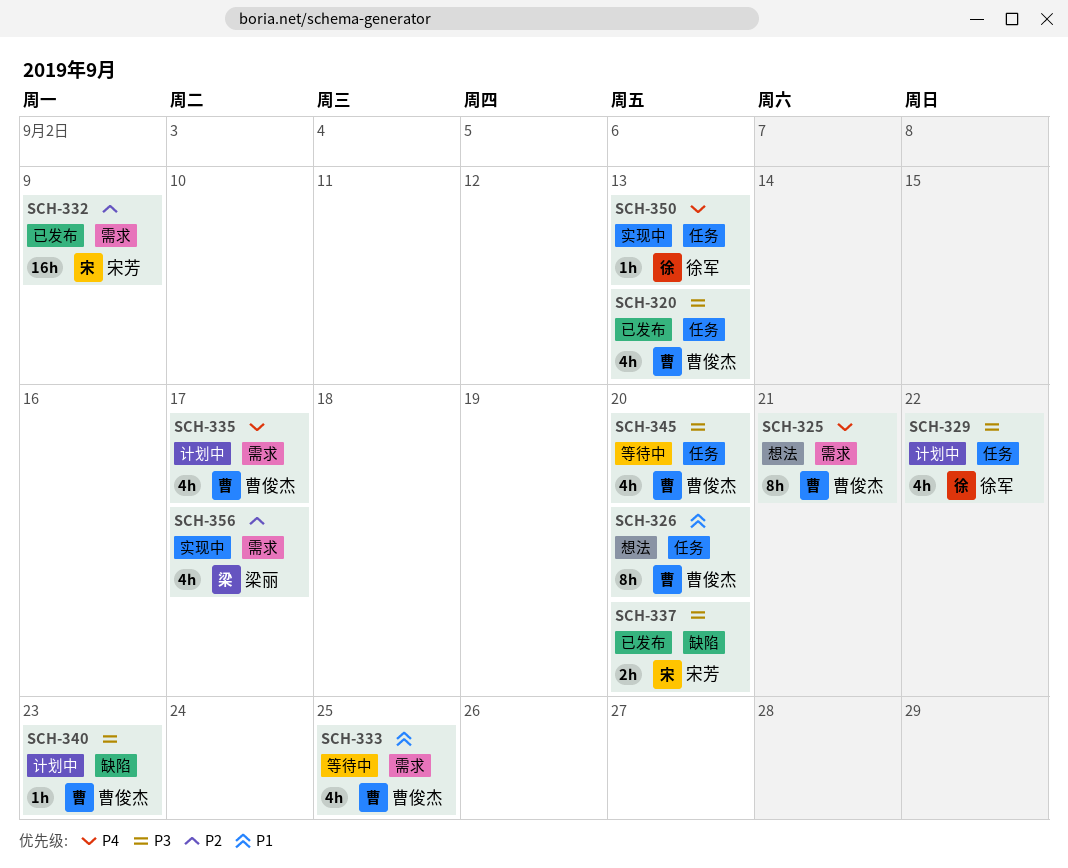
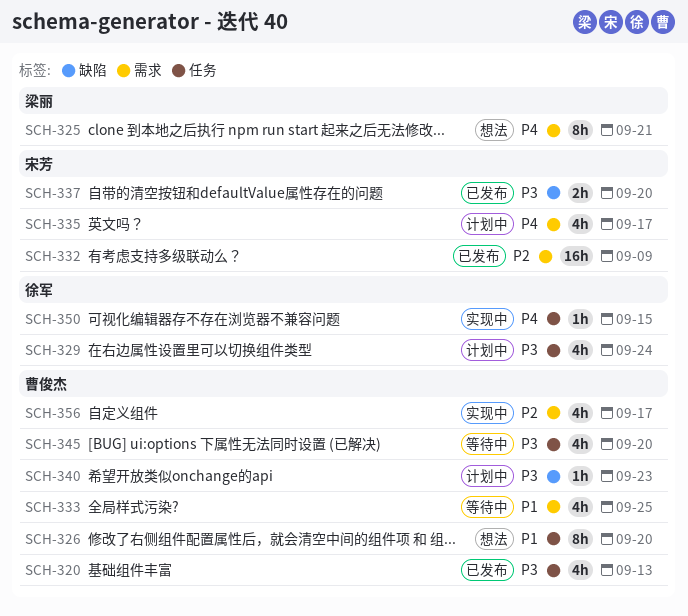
SCH-325, owner: 曹俊杰 -> 梁丽
SCH-329, due: Sep 22 -> Sep 24
SCH-335, owner: 曹俊杰 -> 宋芳
SCH-350, due: Sep 13 -> Sep 15
SCH-356, owner: 梁丽 -> 曹俊杰

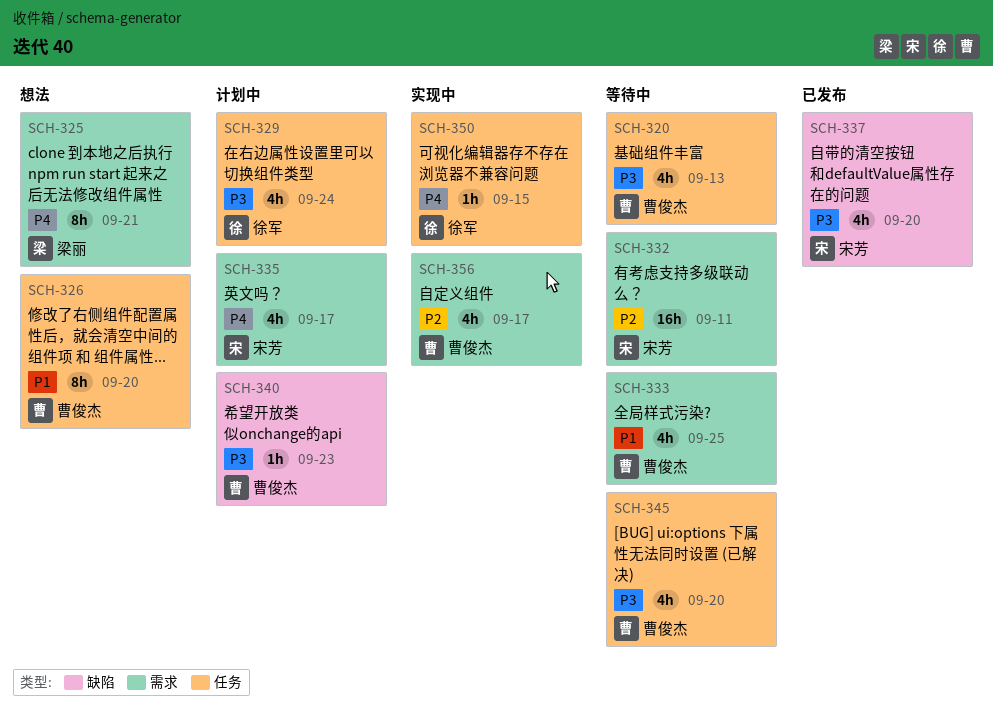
SCH-320, status: 已发布 -> 等待中
SCH-332, status: 已发布 -> 等待中
SCH-332, due: Sep 9 -> Sep 11
SCH-337, estimate: 2h -> 4h

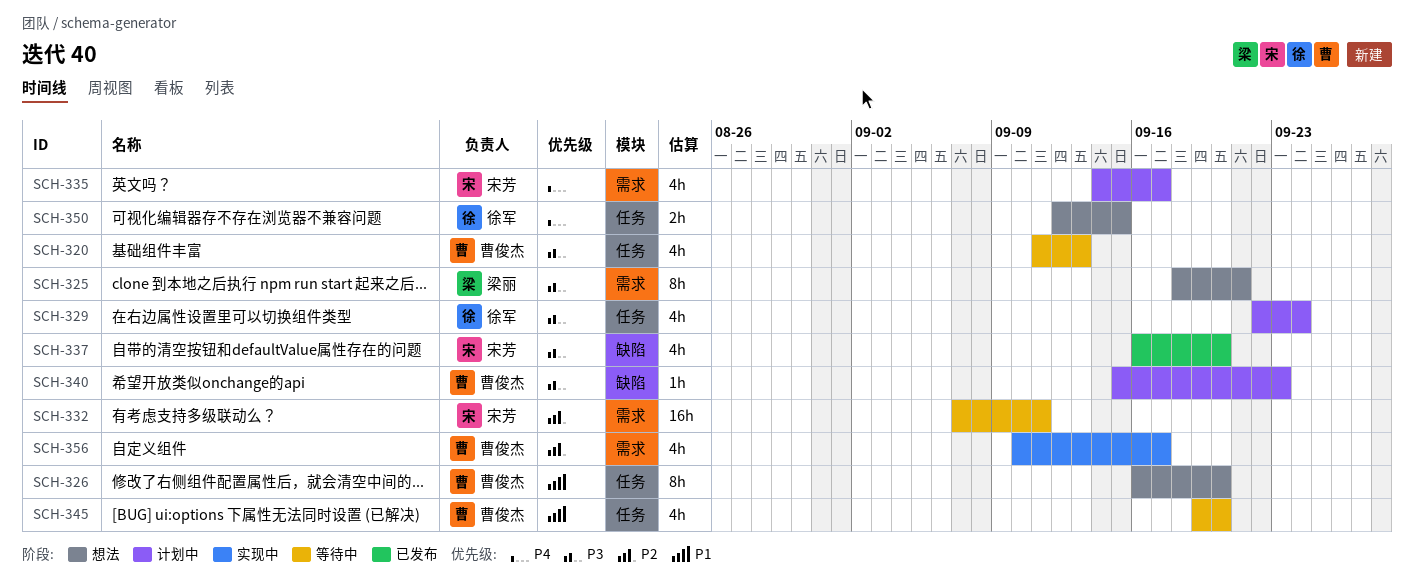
SCH-325, priority: P4 -> P3
SCH-333: present -> none
SCH-345, priority: P3 -> P1
SCH-350, status: 实现中 -> 想法
SCH-350, estimate: 1h -> 2h

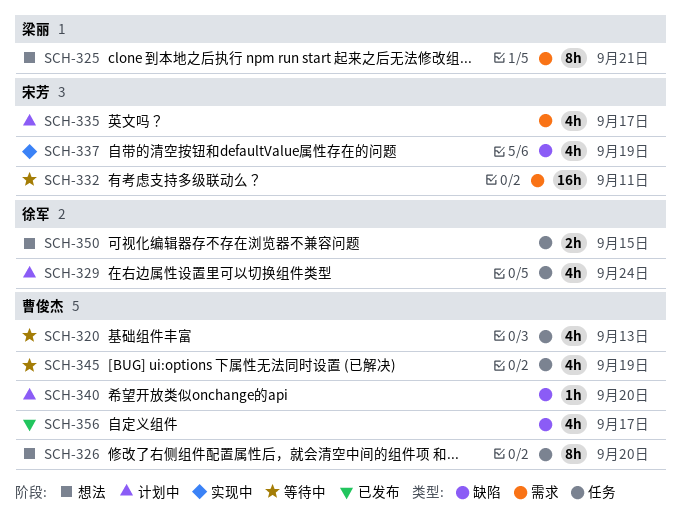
SCH-337, status: 已发布 -> 实现中
SCH-337, due: Sep 20 -> Sep 19
SCH-340, due: Sep 23 -> Sep 20
SCH-345, due: Sep 20 -> Sep 19
SCH-356, status: 实现中 -> 已发布
SCH-356, label: 需求 -> 缺陷

